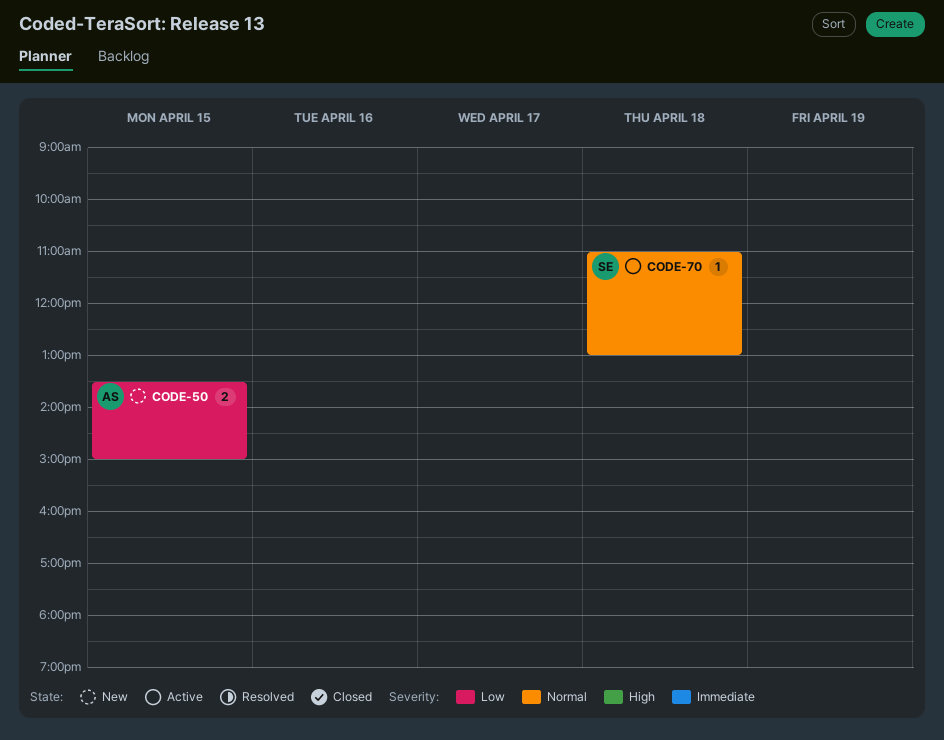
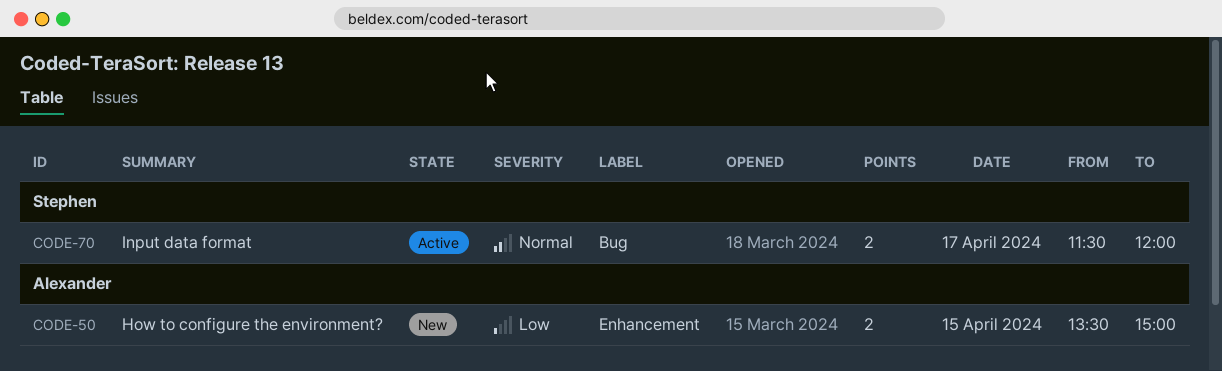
CODE-70, estimate: 1 -> 2
CODE-70, day: Apr 18 -> Apr 17
CODE-70, begins: 11:00 -> 11:30
CODE-70, ends: 13:00 -> 12:00

